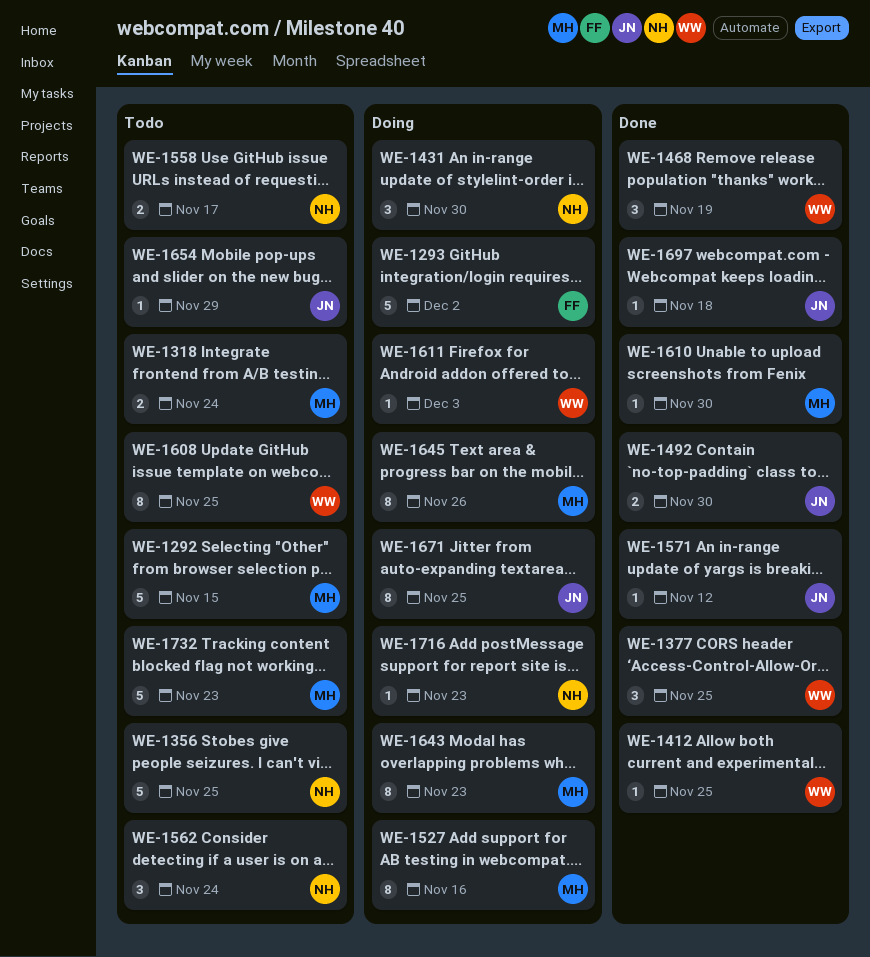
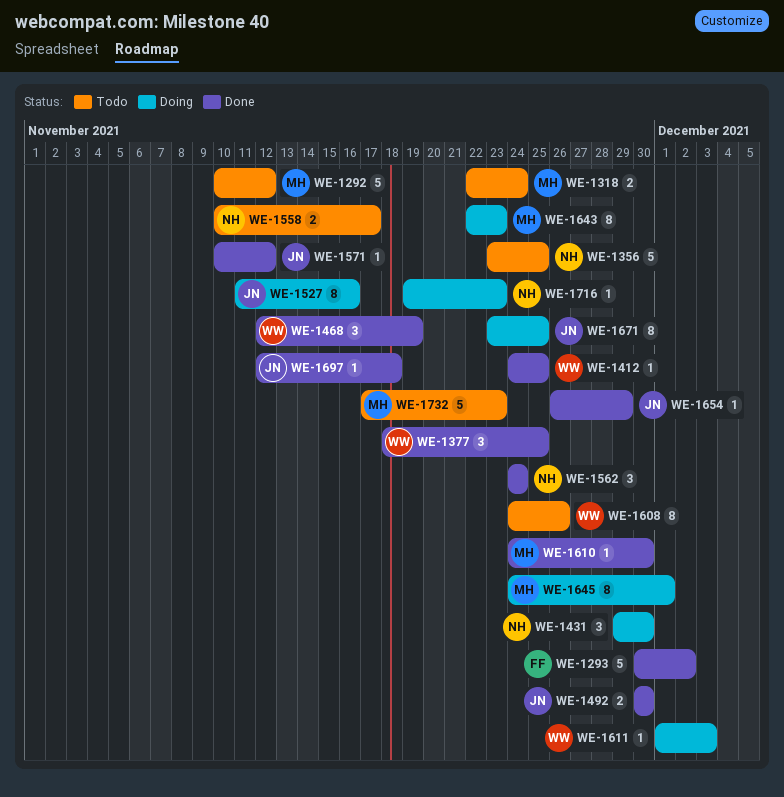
WE-1292, due: Nov 15 -> Nov 12
WE-1293, status: Doing -> Done
WE-1527, owner: MH -> JN
WE-1562, status: Todo -> Done
WE-1608, due: Nov 25 -> Nov 26
WE-1645, due: Nov 26 -> Dec 1
WE-1654, status: Todo -> Done

